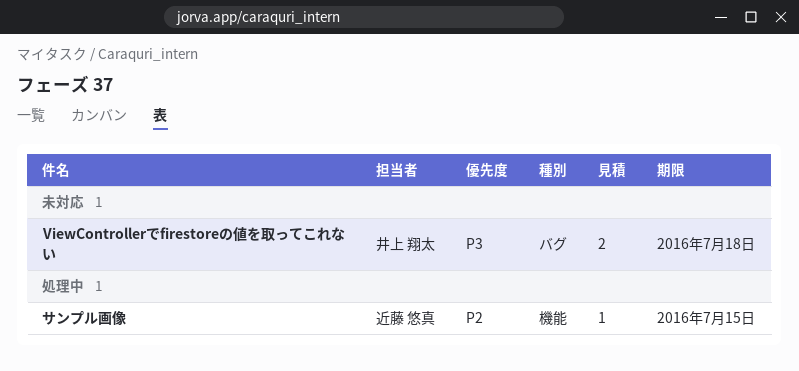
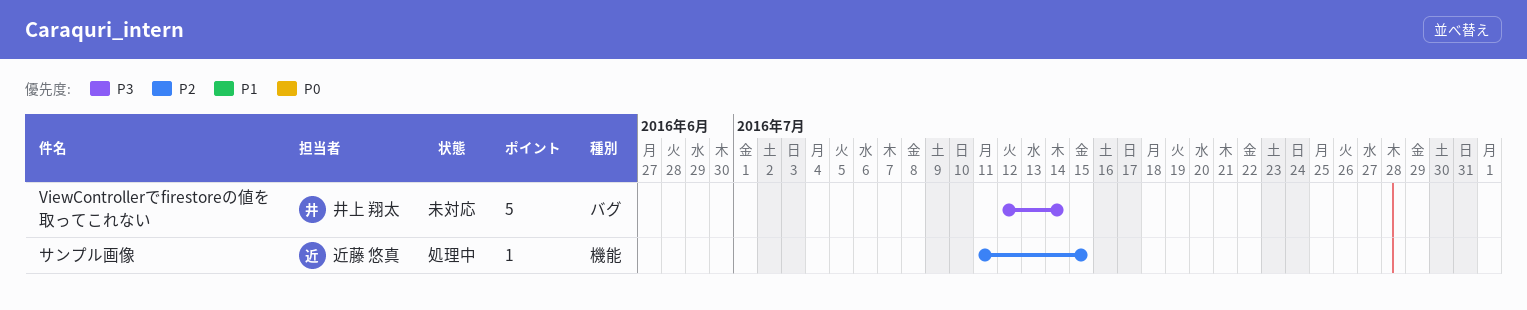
ViewControllerでfirestoreの値を取ってこれない, estimate: 2 -> 5
ViewControllerでfirestoreの値を取ってこれない, due: Jul 18 -> Jul 14

